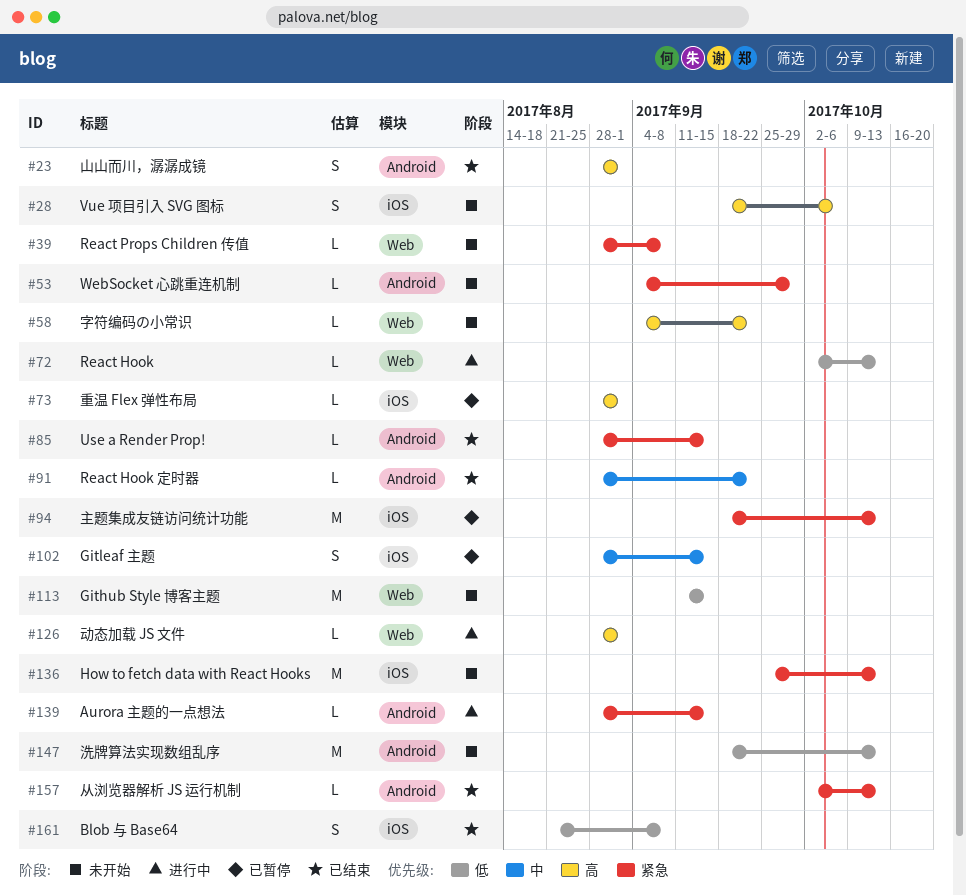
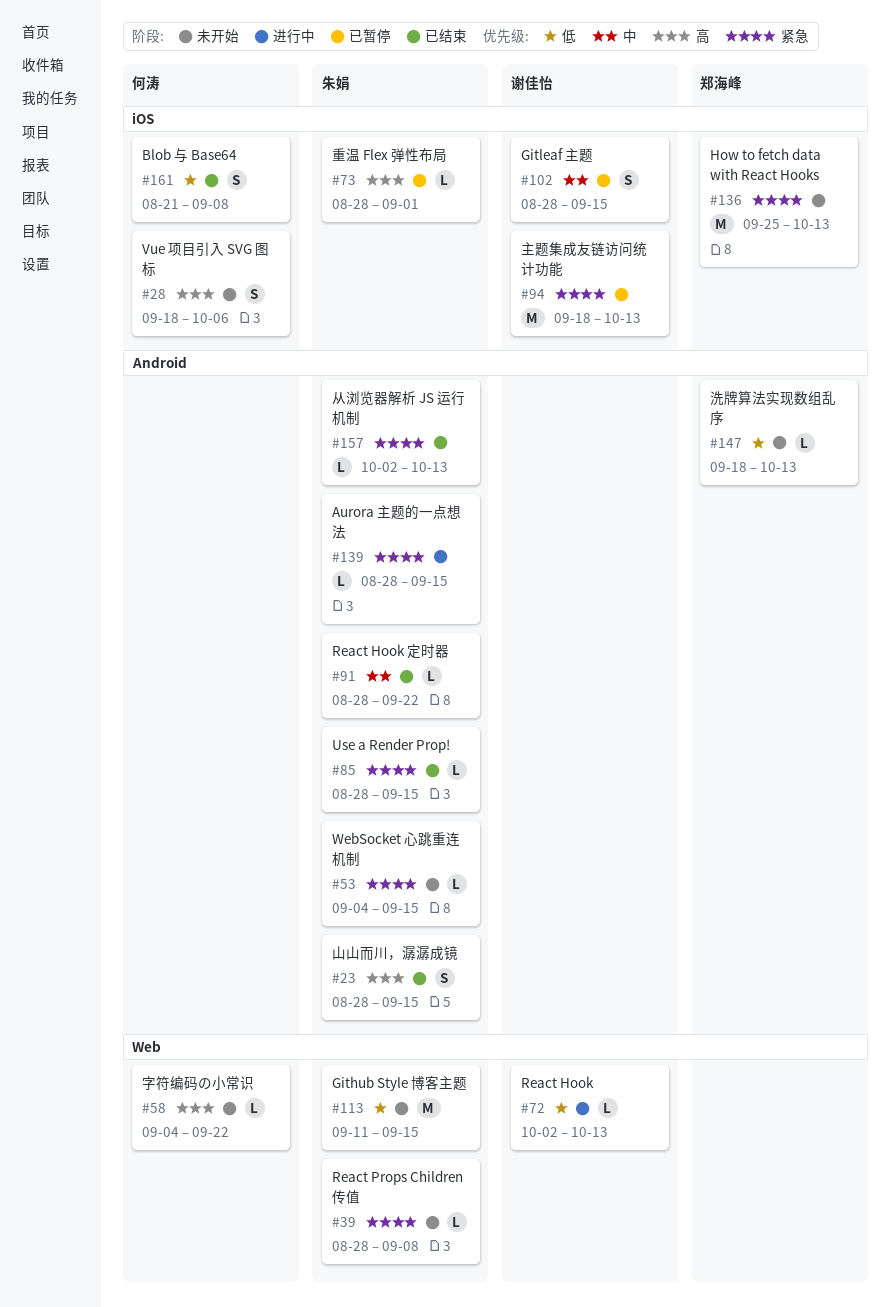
#23, due: Sep 1 -> Sep 15
#53, due: Sep 29 -> Sep 15
#126: present -> none
#147, estimate: M -> L

